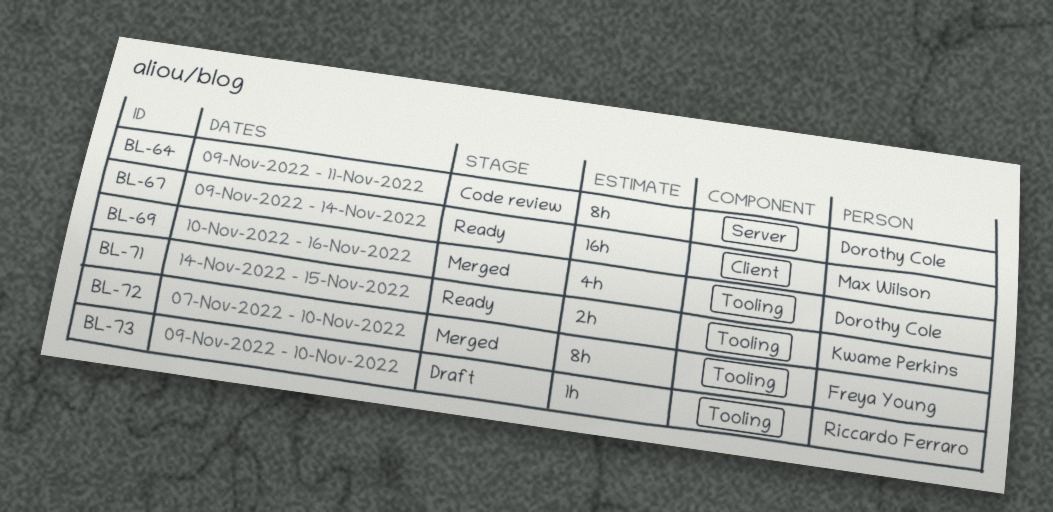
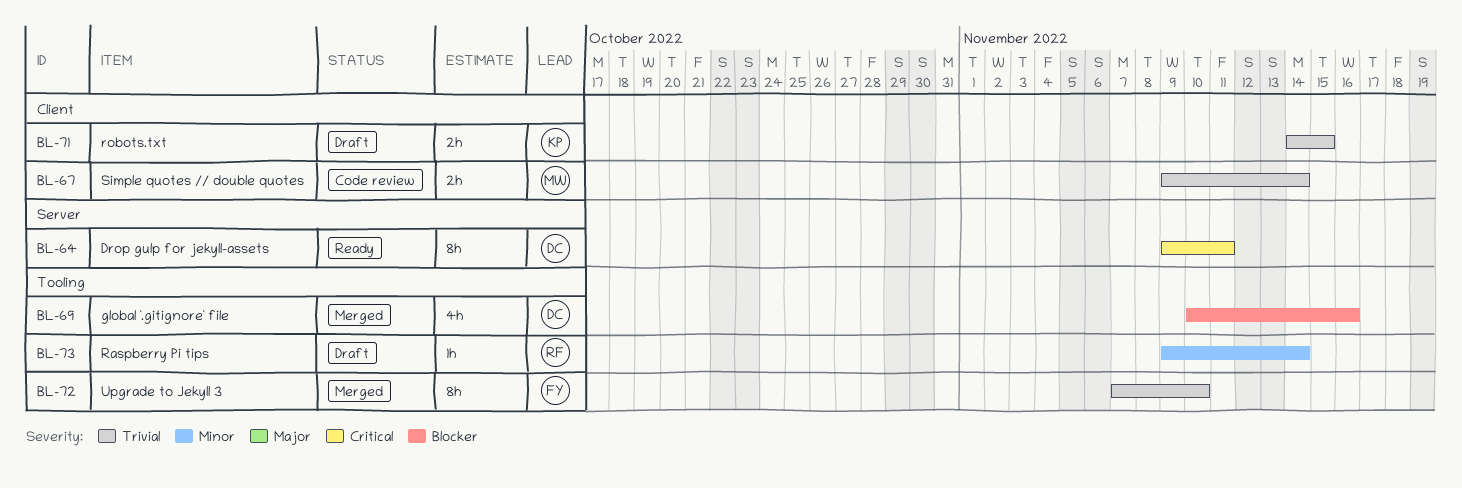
BL-64, status: Code review -> Ready
BL-67, status: Ready -> Code review
BL-67, estimate: 16h -> 2h
BL-71, status: Ready -> Draft
BL-71, label: Tooling -> Client
BL-73, due: Nov 10 -> Nov 14

